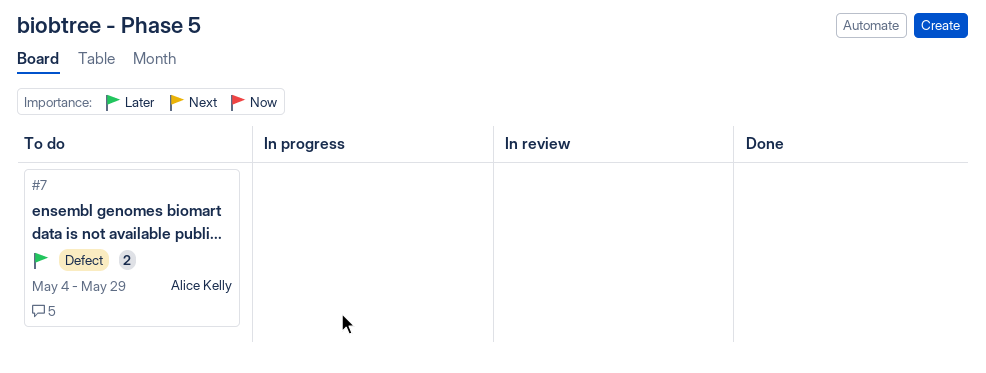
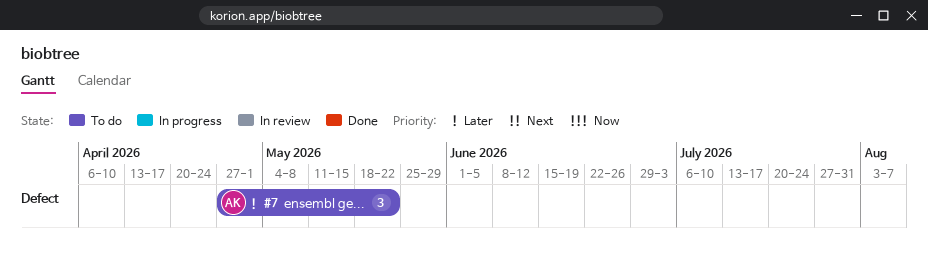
#7, estimate: 2 -> 3
#7, start: May 4 -> Apr 27
#7, due: May 29 -> May 22

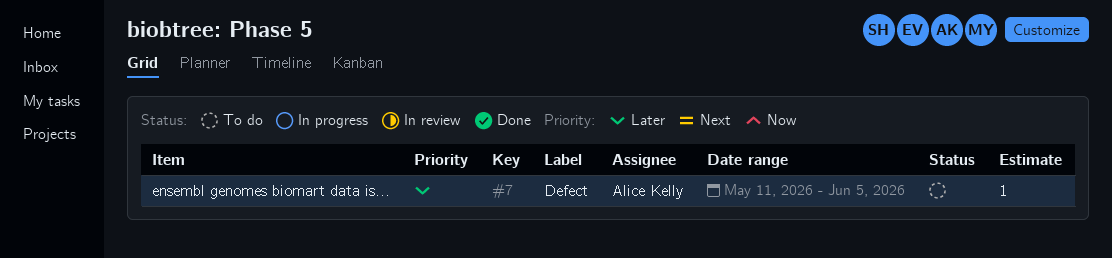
#7, estimate: 3 -> 1
#7, start: Apr 27 -> May 11
#7, due: May 22 -> Jun 5

